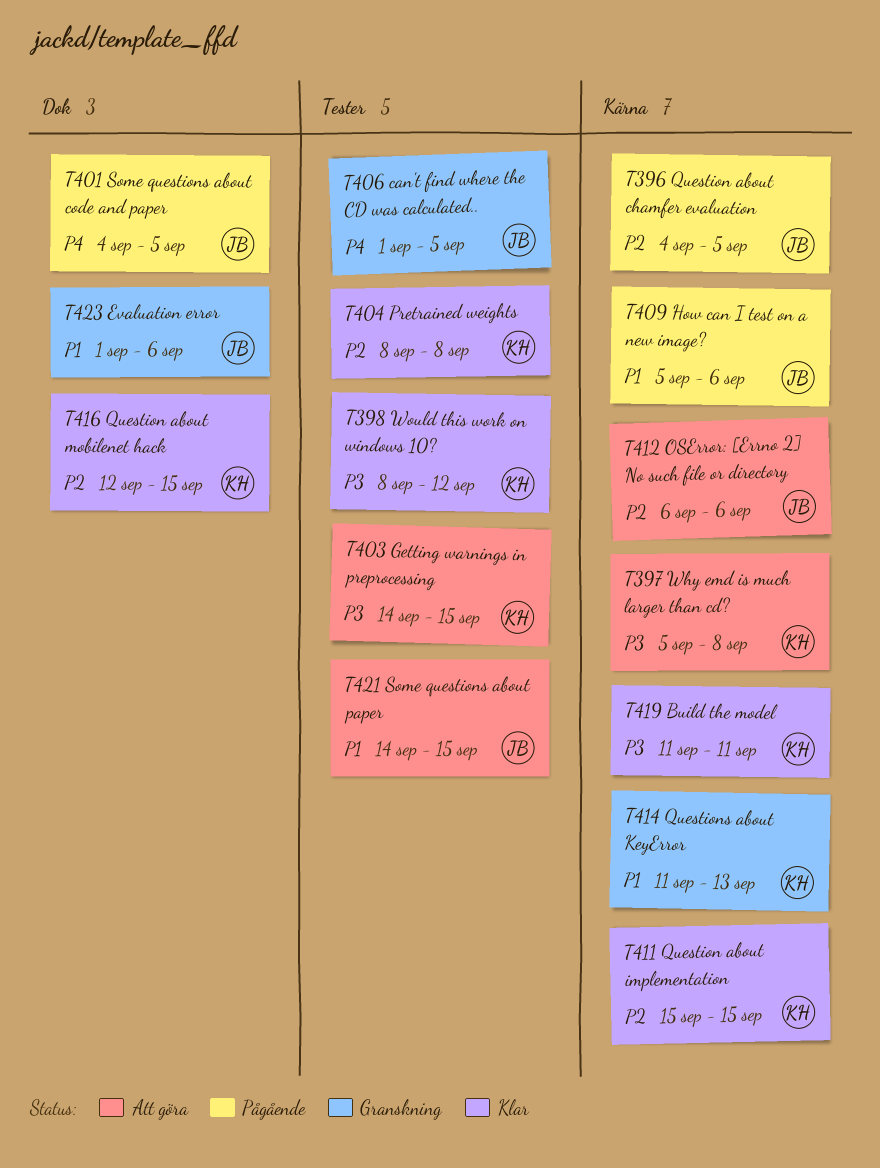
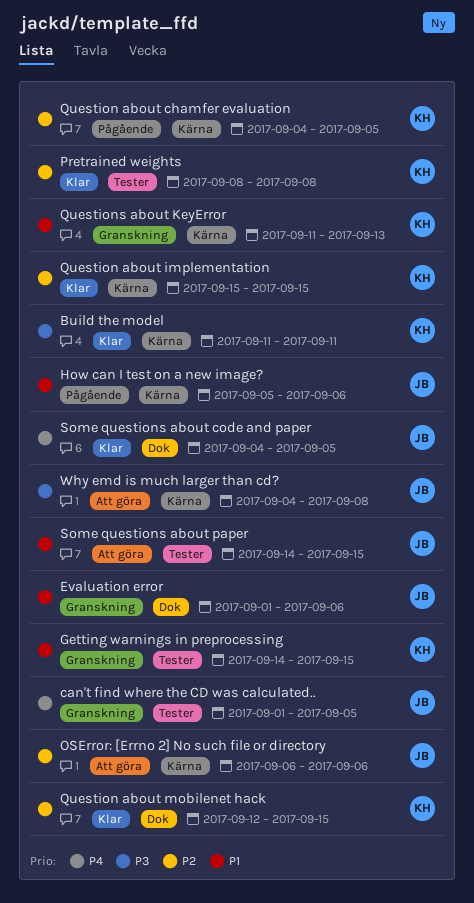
Getting warnings in preprocessing, status: Att göra -> Granskning
Getting warnings in preprocessing, priority: P3 -> P1
Question about chamfer evaluation, owner: JB -> KH
Some questions about code and paper, status: Pågående -> Klar
Why emd is much larger than cd?, owner: KH -> JB
Why emd is much larger than cd?, start: Sep 5 -> Sep 4
Would this work on windows 10?: present -> none

